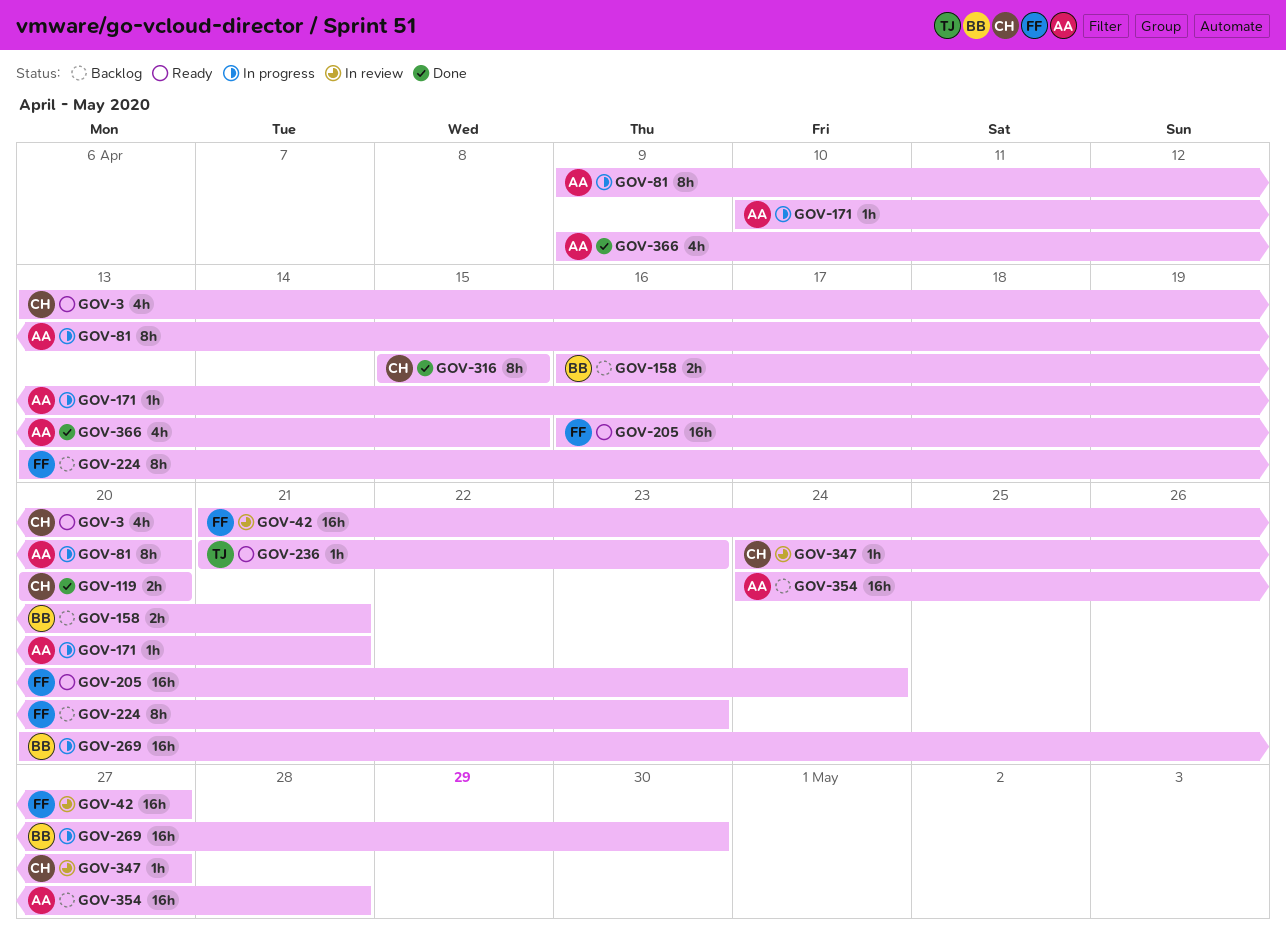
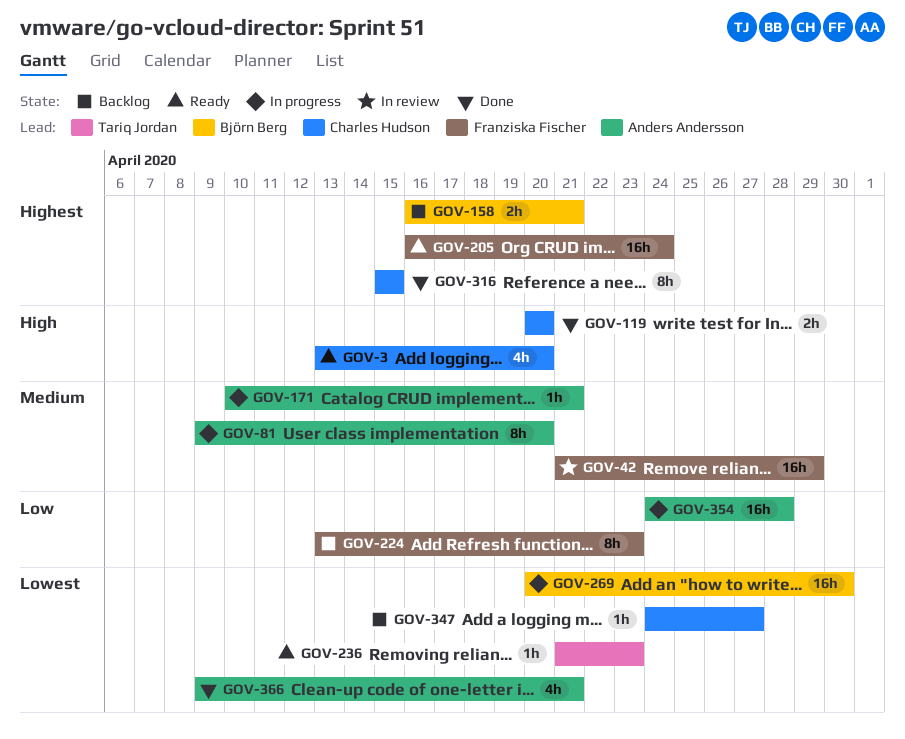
GOV-42, due: Apr 27 -> Apr 29
GOV-347, status: In review -> Backlog
GOV-354, status: Backlog -> In progress
GOV-366, due: Apr 15 -> Apr 21

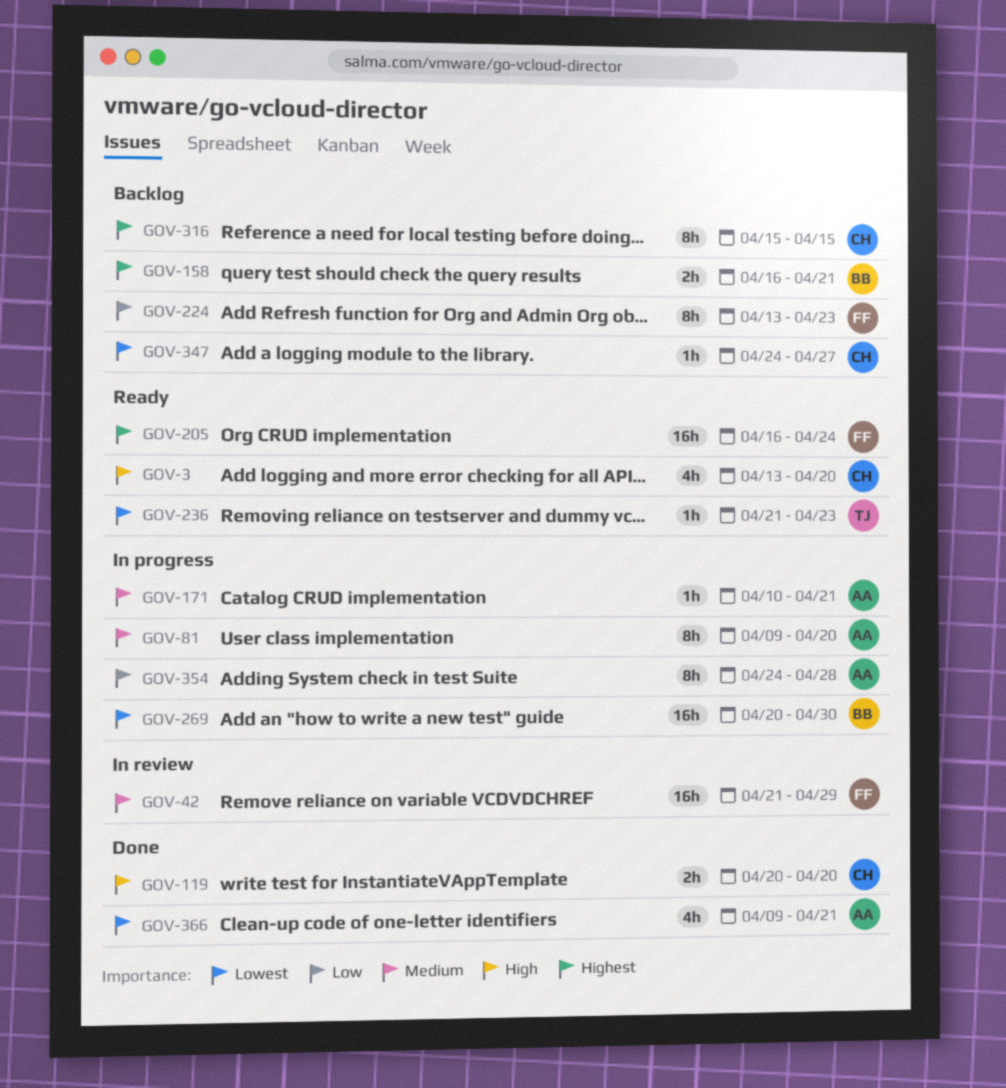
GOV-316, status: Done -> Backlog
GOV-354, estimate: 16h -> 8h

